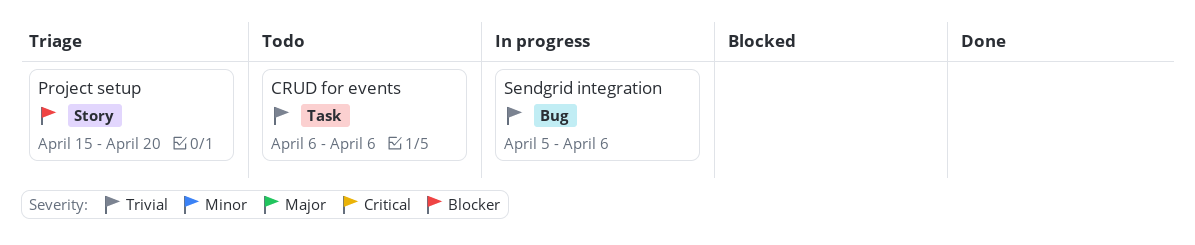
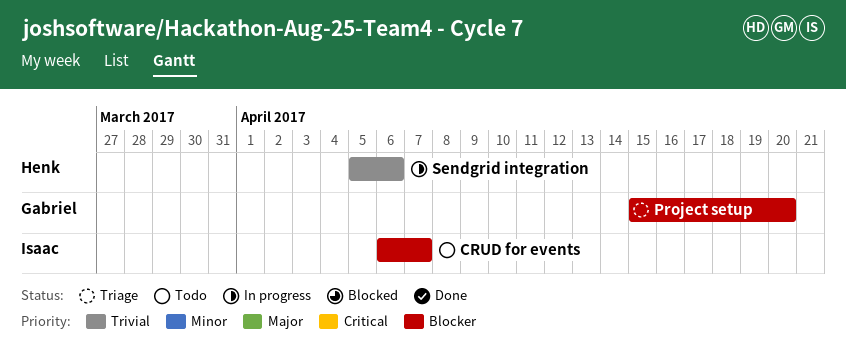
CRUD for events, priority: Trivial -> Blocker
CRUD for events, due: Apr 6 -> Apr 7

